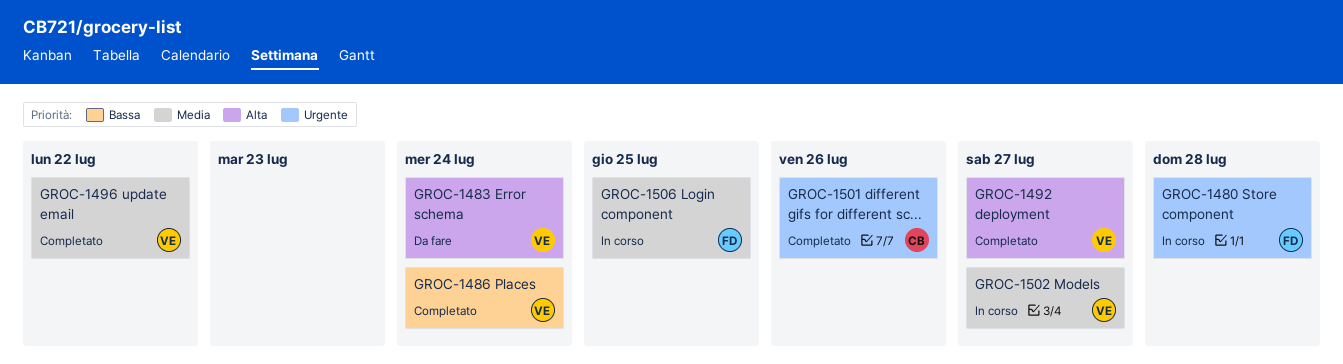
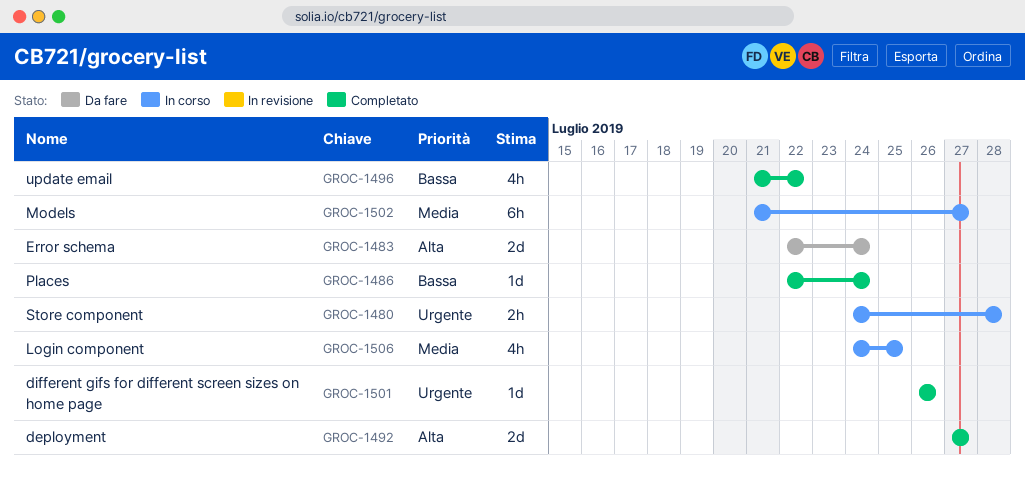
GROC-1496, priority: Media -> Bassa

